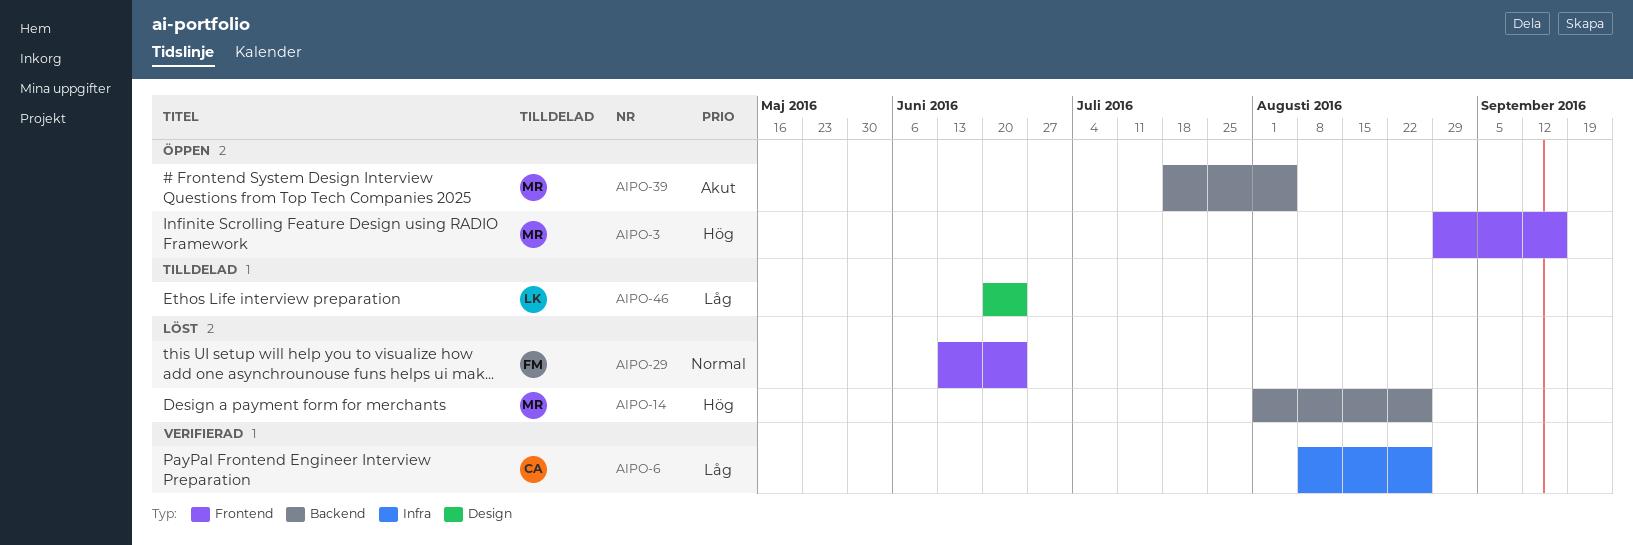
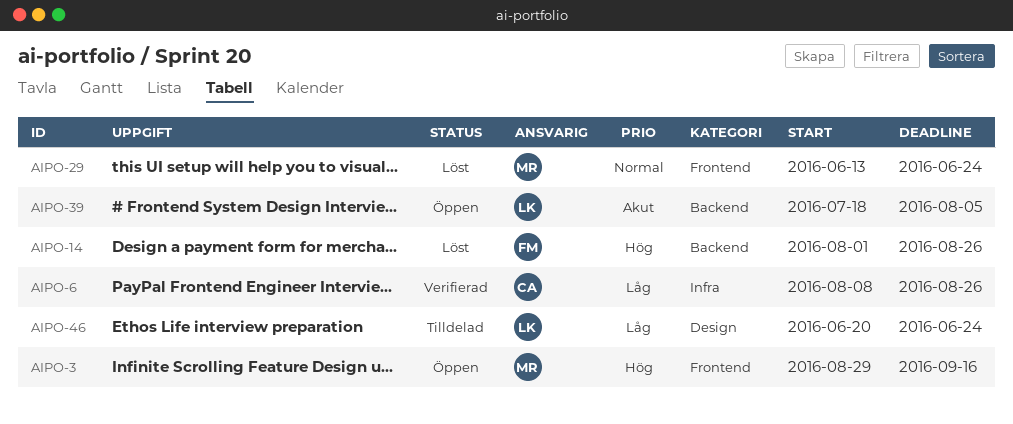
AIPO-14, owner: MR -> FM
AIPO-29, owner: FM -> MR
AIPO-39, owner: MR -> LK

